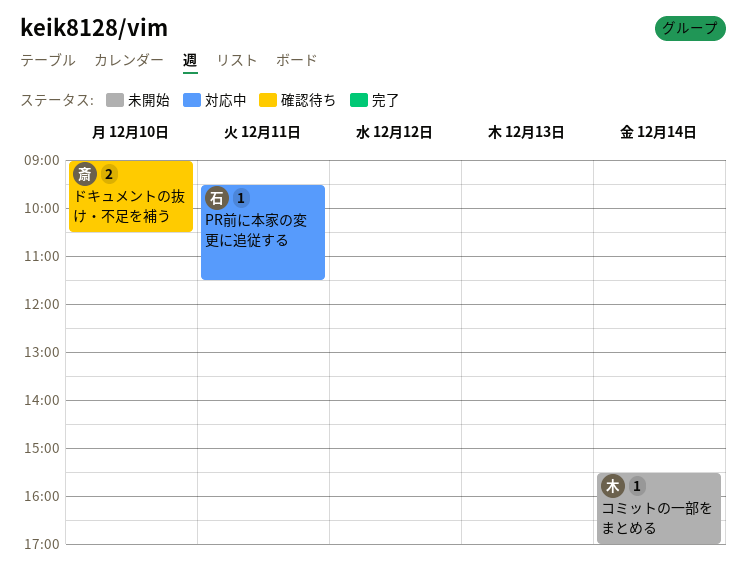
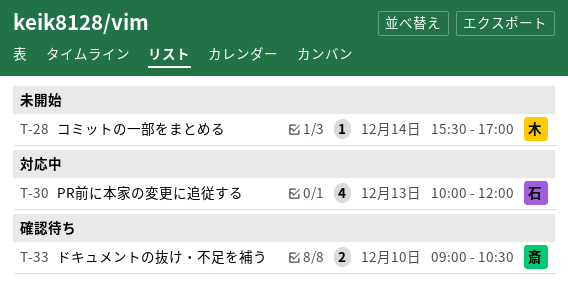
PR前に本家の変更に追従する, estimate: 1 -> 4
PR前に本家の変更に追従する, day: Dec 11 -> Dec 13
PR前に本家の変更に追従する, begins: 09:30 -> 10:00
PR前に本家の変更に追従する, ends: 11:30 -> 12:00

